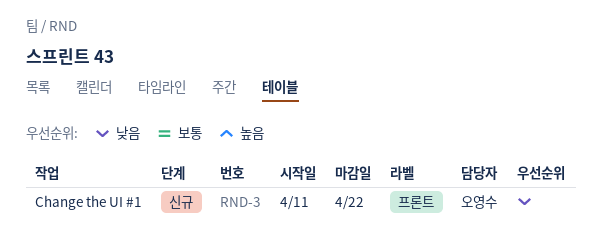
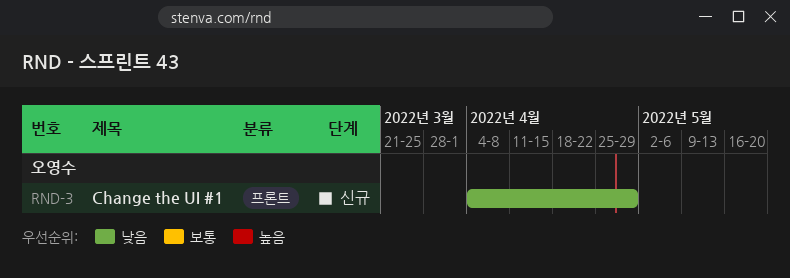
RND-3, start: Apr 11 -> Apr 4
RND-3, due: Apr 22 -> Apr 29

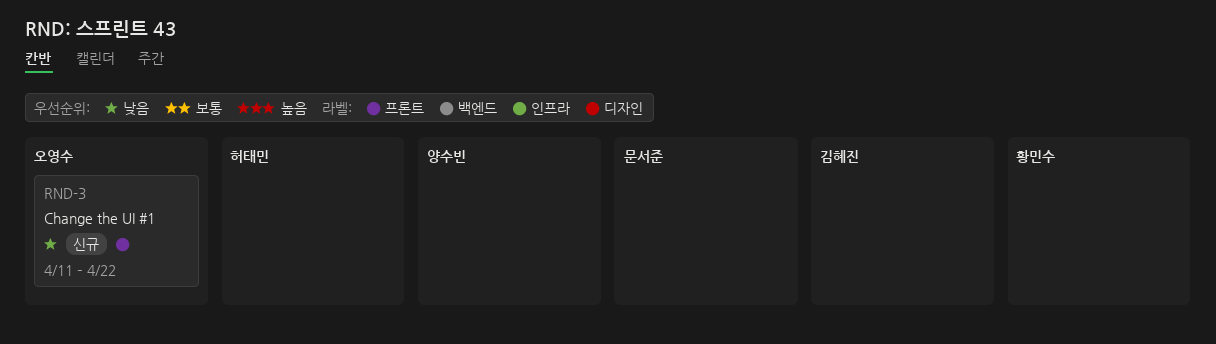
RND-3, start: Apr 4 -> Apr 11
RND-3, due: Apr 29 -> Apr 22

